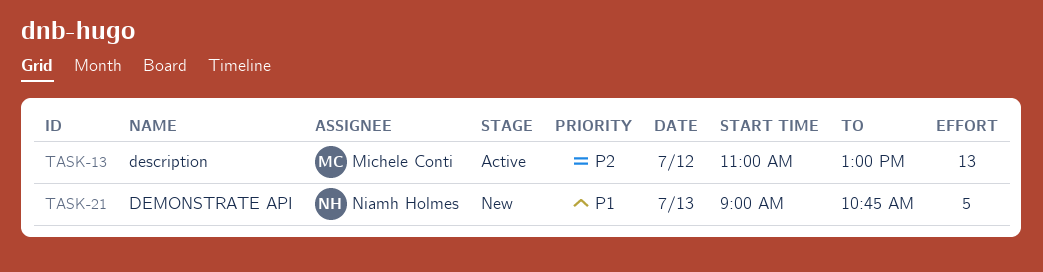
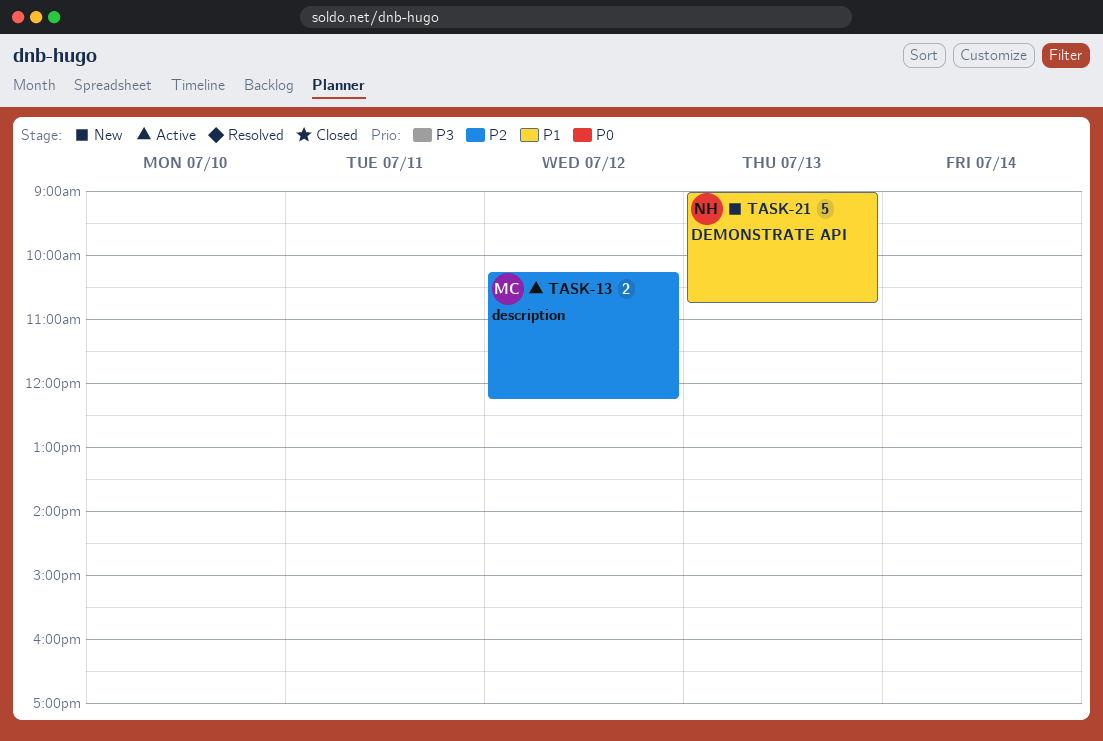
TASK-13, estimate: 13 -> 2
TASK-13, begins: 11:00 -> 10:15
TASK-13, ends: 13:00 -> 12:15

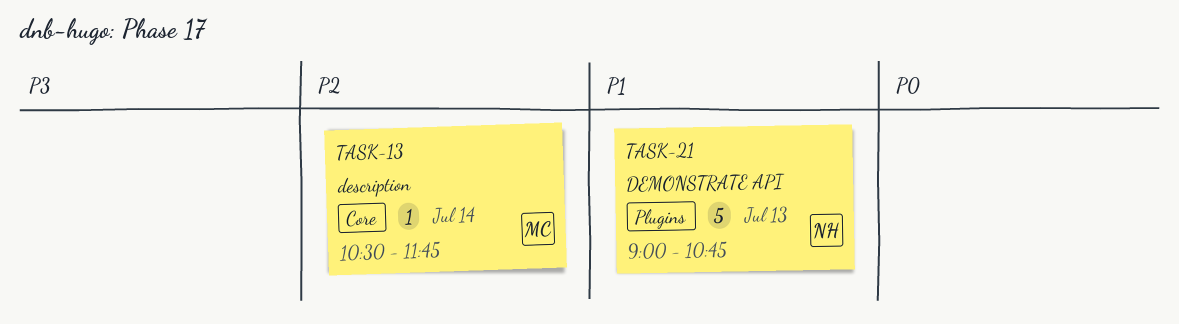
TASK-13, estimate: 2 -> 1
TASK-13, day: Jul 12 -> Jul 14
TASK-13, begins: 10:15 -> 10:30
TASK-13, ends: 12:15 -> 11:45

